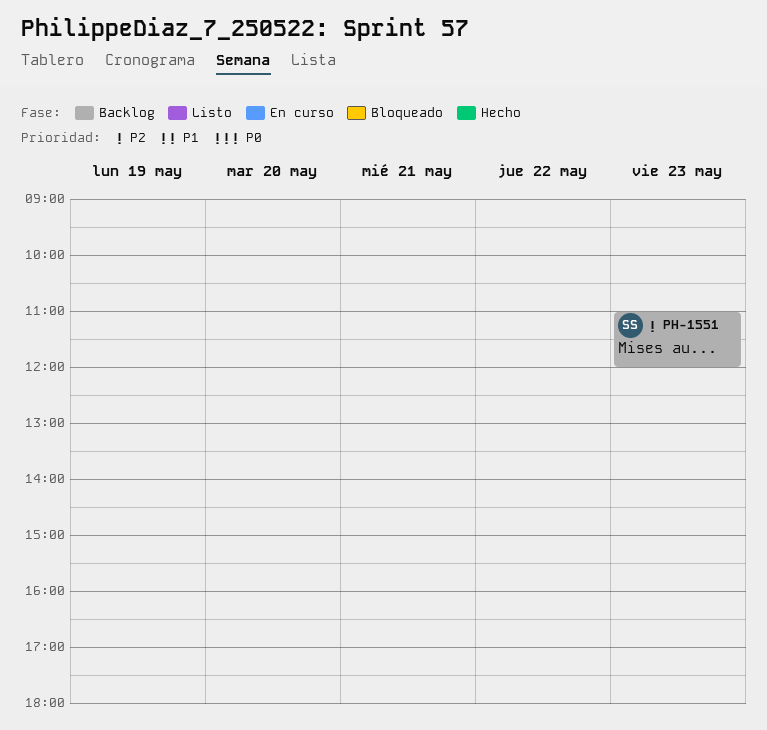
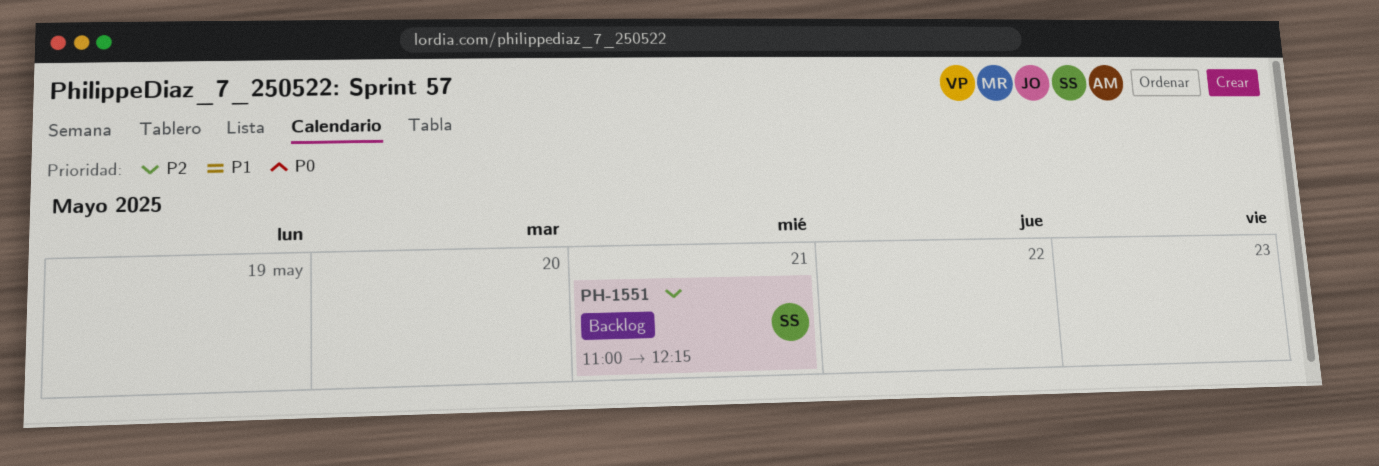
PH-1551, day: May 23 -> May 21
PH-1551, ends: 12:00 -> 12:15

